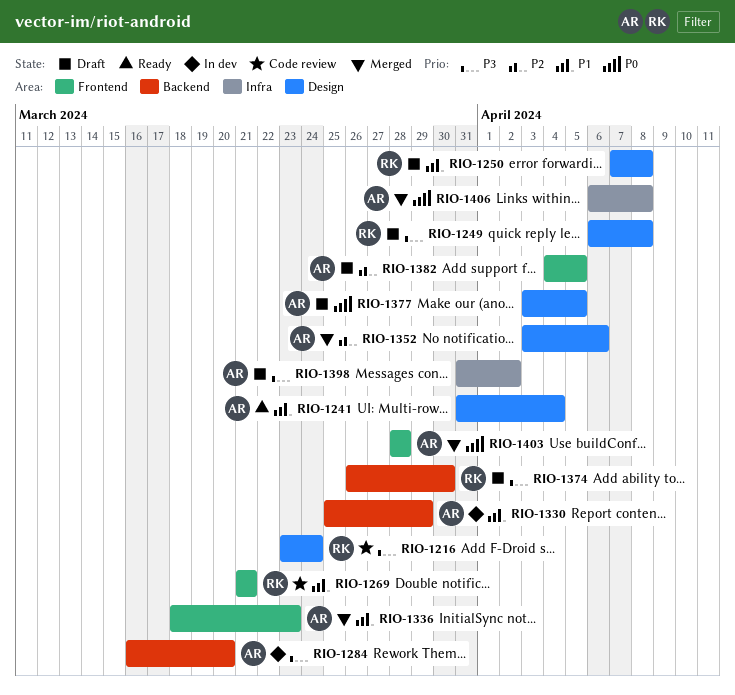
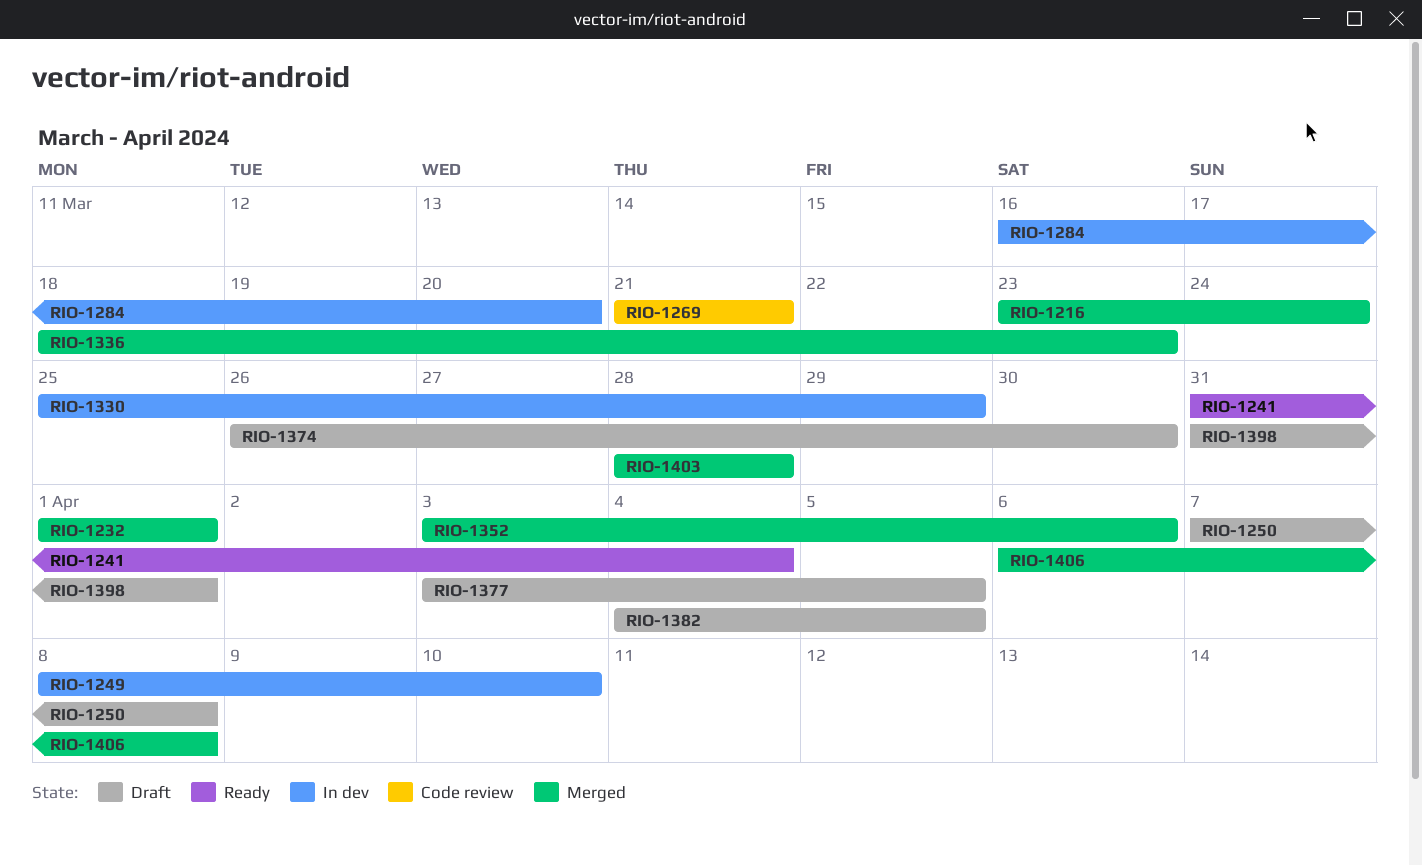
RIO-1216, status: Code review -> Merged
RIO-1232: none -> present
RIO-1249, status: Draft -> In dev
RIO-1249, start: Apr 6 -> Apr 8
RIO-1249, due: Apr 8 -> Apr 10
RIO-1398, due: Apr 2 -> Apr 1

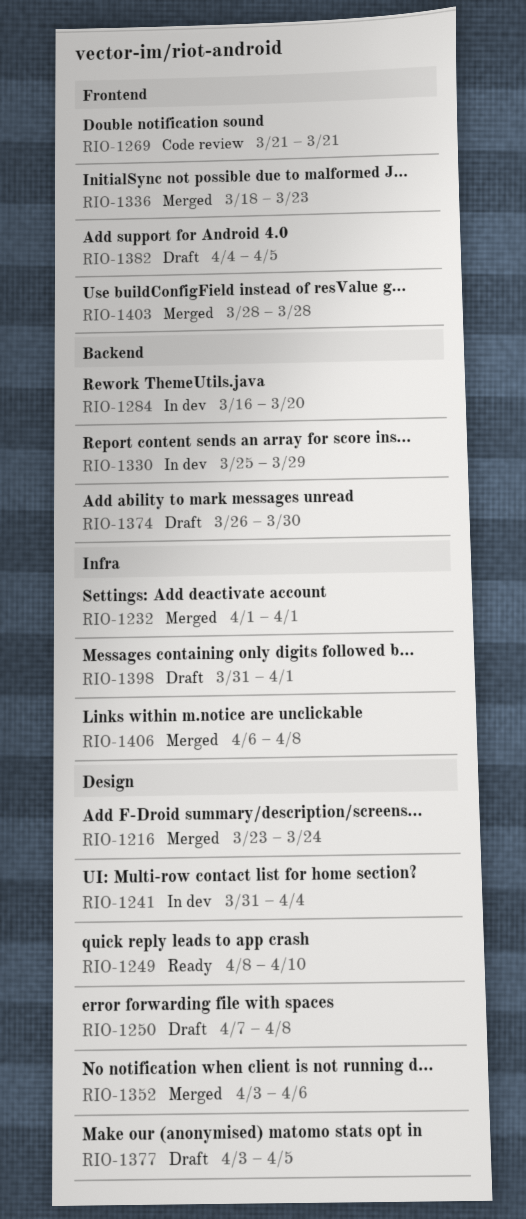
RIO-1241, status: Ready -> In dev
RIO-1249, status: In dev -> Ready

